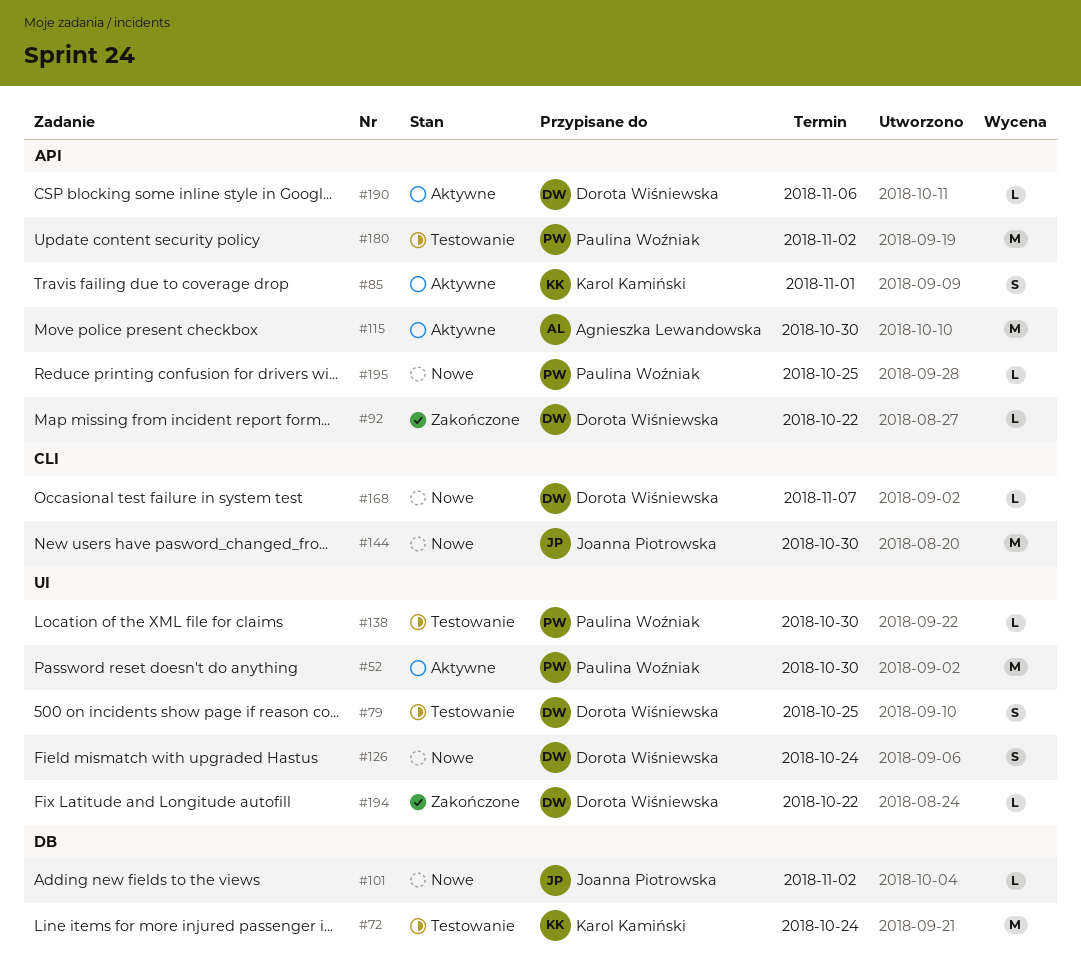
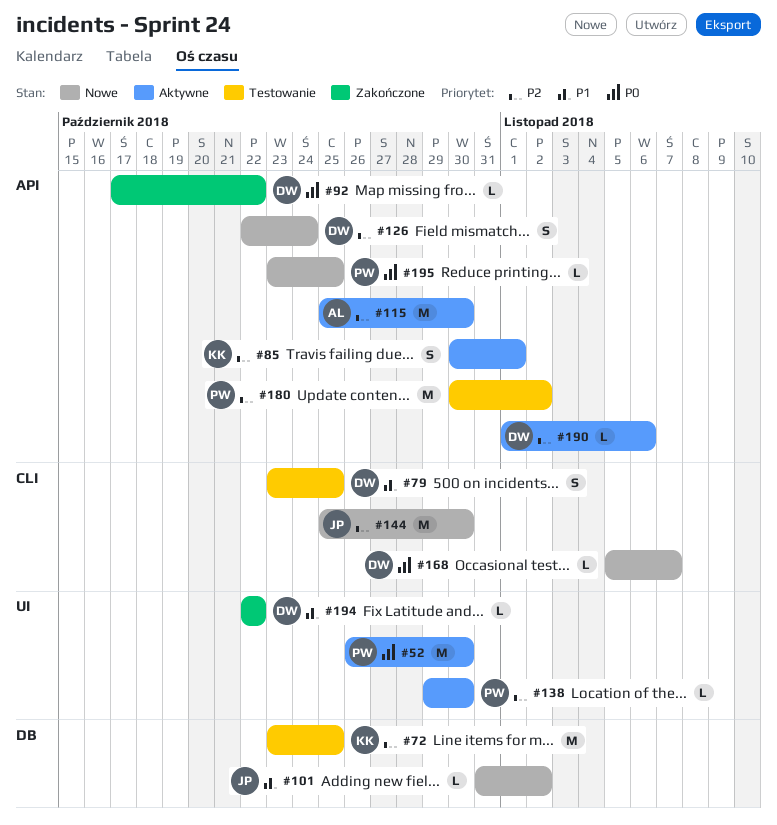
#72, due: Oct 24 -> Oct 25
#79, label: UI -> CLI
#126, label: UI -> API
#138, status: Testowanie -> Aktywne

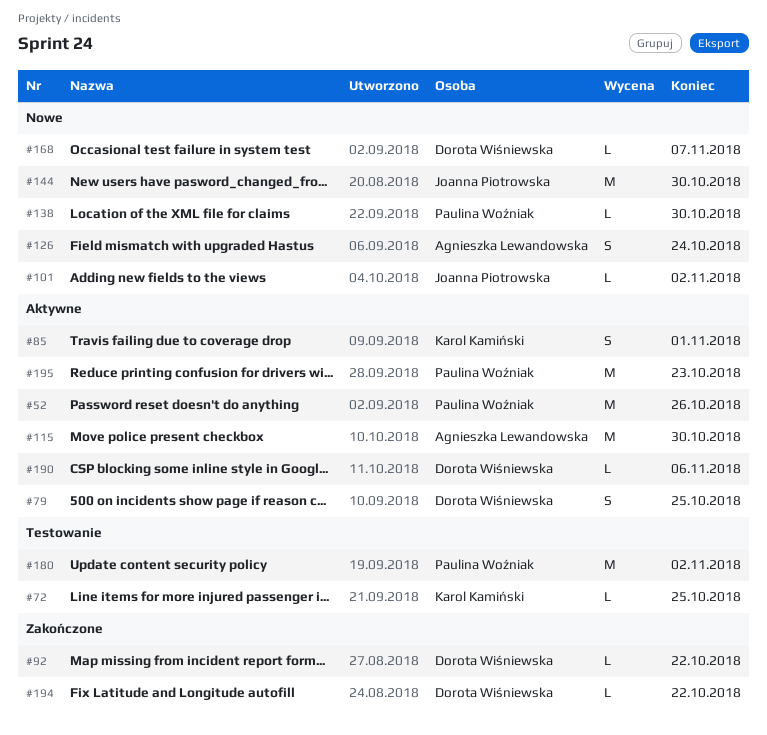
#52, due: Oct 30 -> Oct 26
#72, estimate: M -> L
#79, status: Testowanie -> Aktywne
#126, owner: Dorota Wiśniewska -> Agnieszka Lewandowska
#138, status: Aktywne -> Nowe
#195, status: Nowe -> Aktywne
#195, estimate: L -> M
#195, due: Oct 25 -> Oct 23

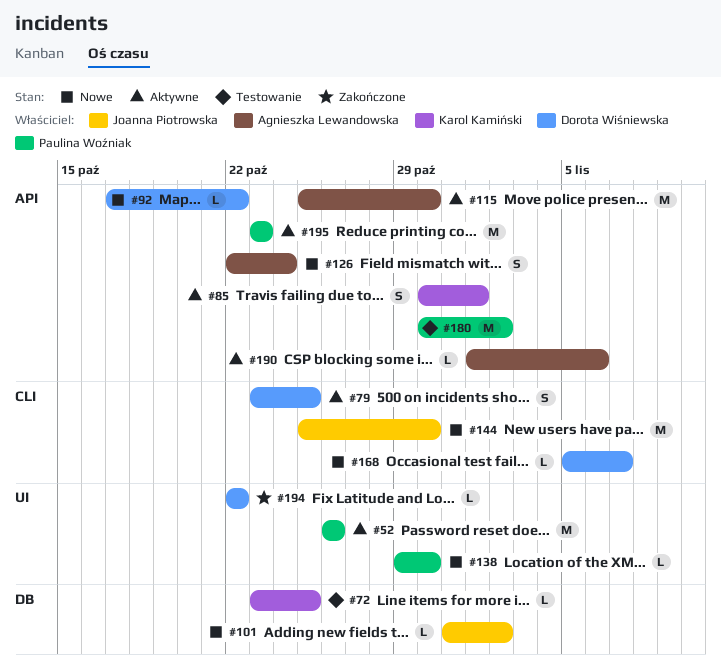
#92, status: Zakończone -> Nowe
#190, owner: Dorota Wiśniewska -> Agnieszka Lewandowska

